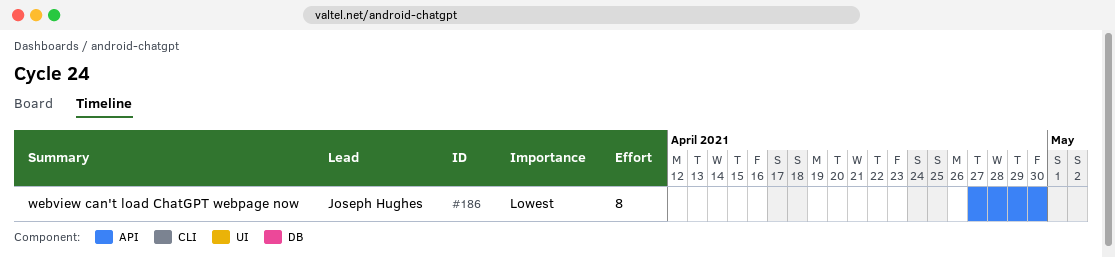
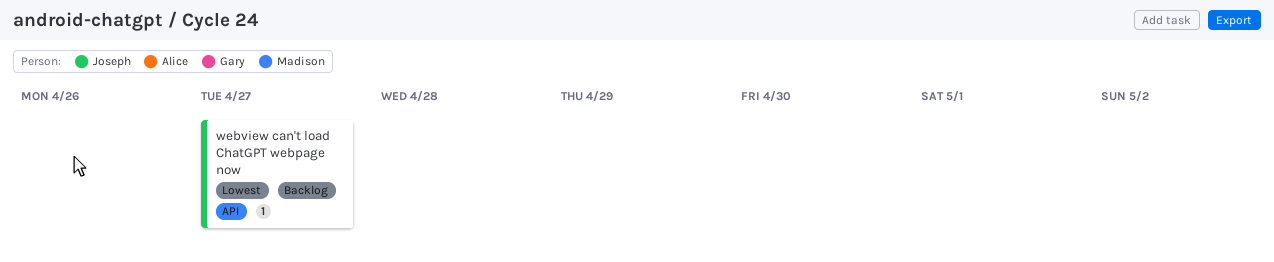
webview can't load ChatGPT webpage now, estimate: 8 -> 1
webview can't load ChatGPT webpage now, due: Apr 30 -> Apr 27

